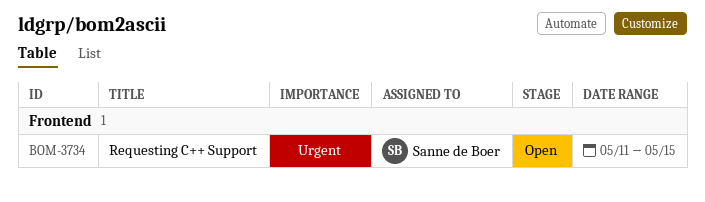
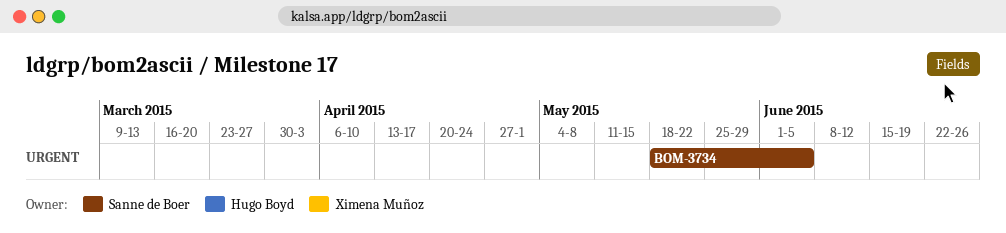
BOM-3734, start: May 11 -> May 18
BOM-3734, due: May 15 -> Jun 5

